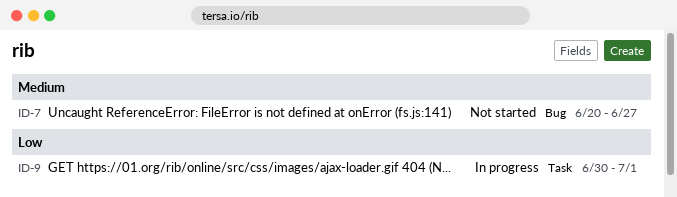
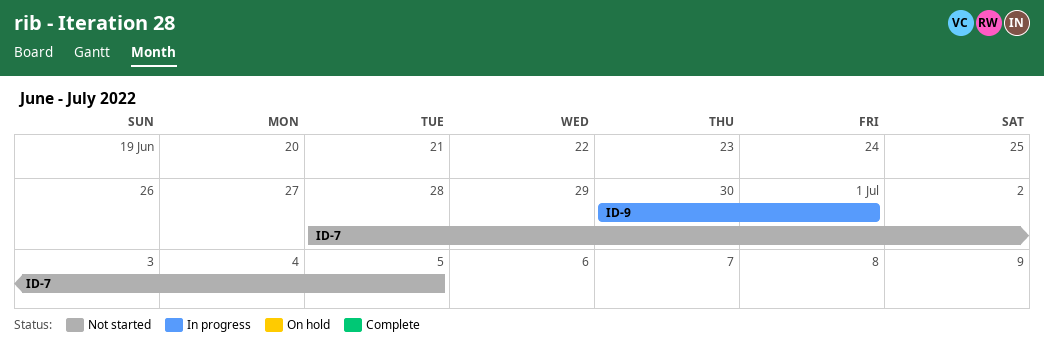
ID-7, start: Jun 20 -> Jun 28
ID-7, due: Jun 27 -> Jul 5

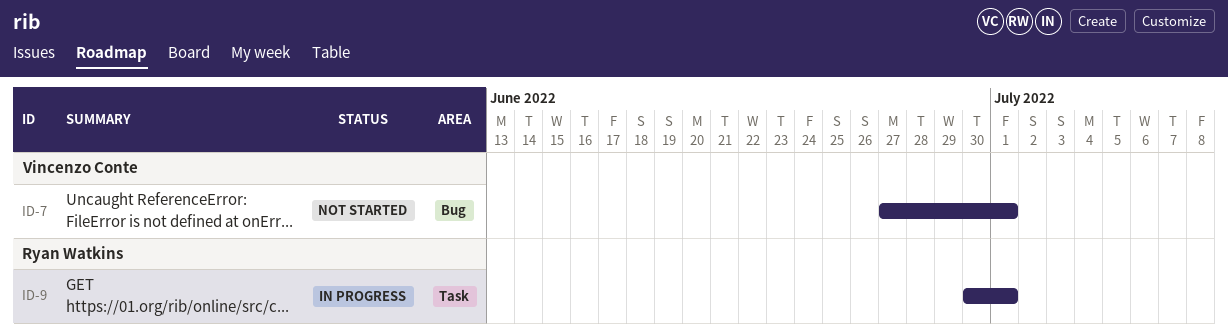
ID-7, start: Jun 28 -> Jun 27
ID-7, due: Jul 5 -> Jul 1

